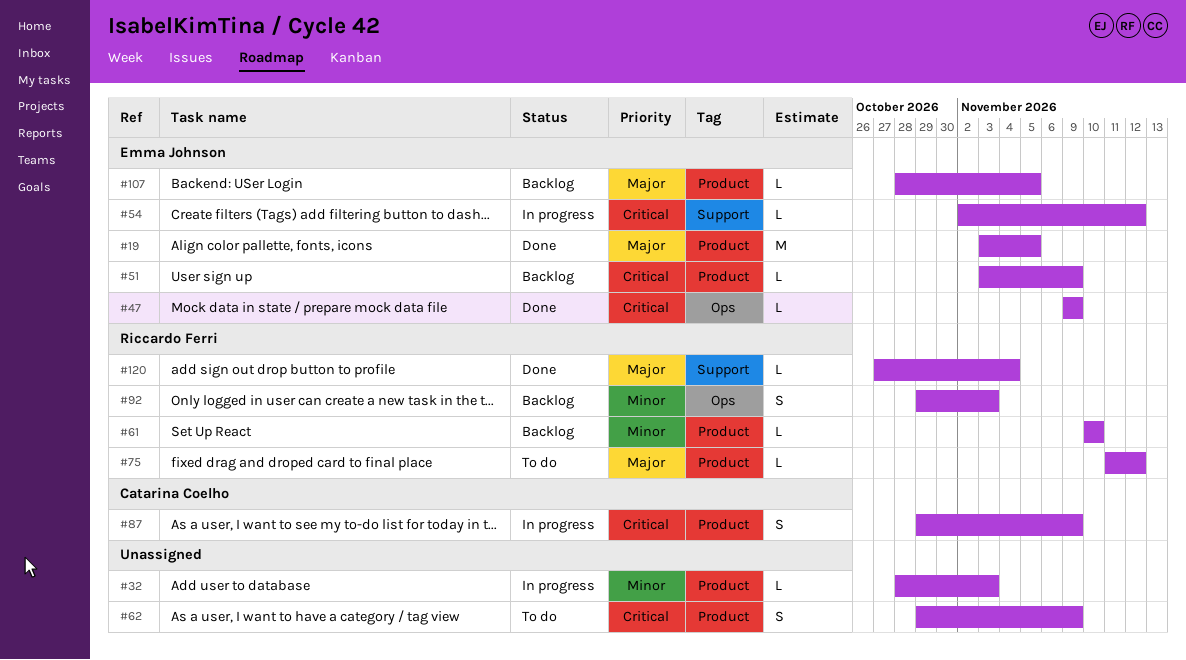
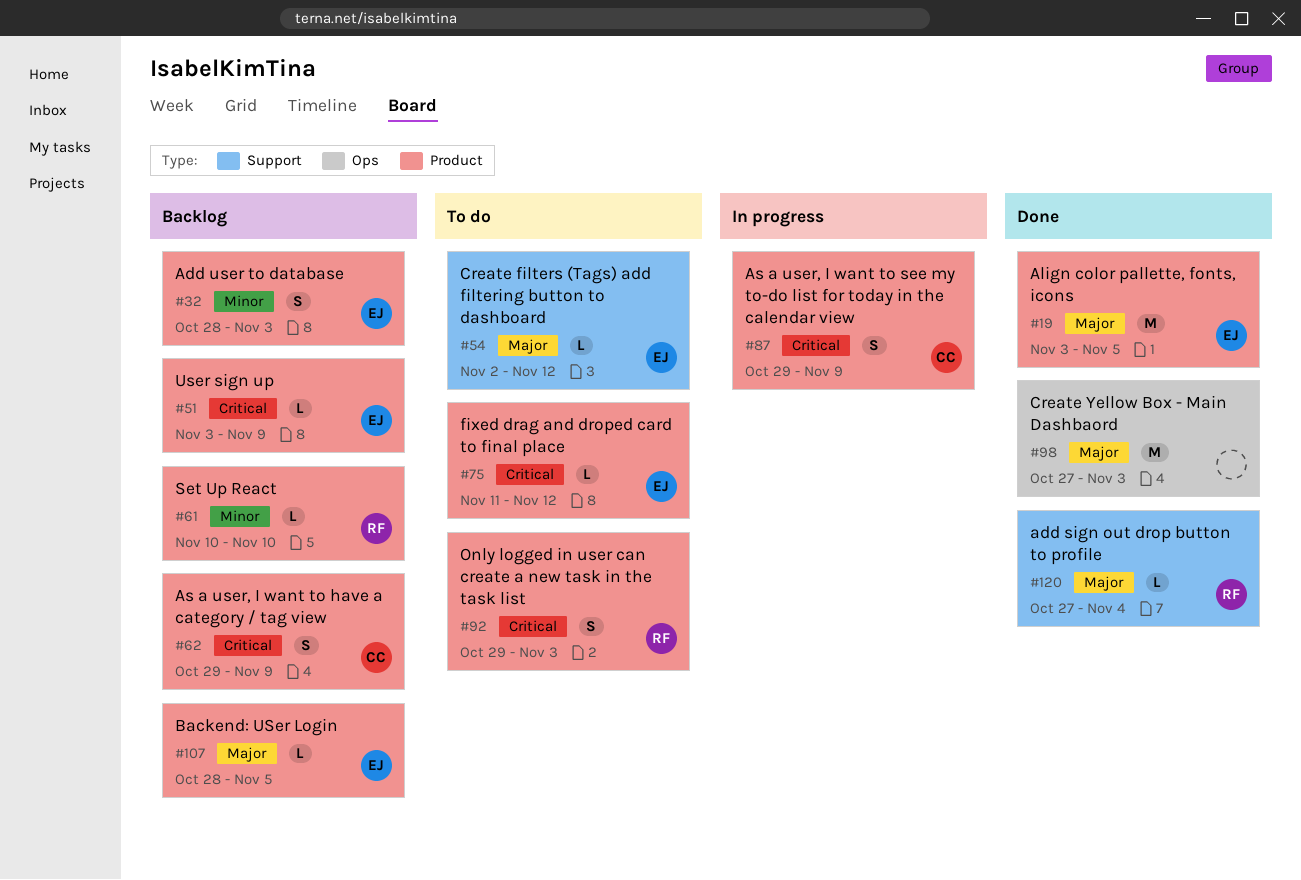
#32, status: In progress -> Backlog
#32, owner: none -> Emma Johnson
#32, estimate: L -> S
#47: present -> none
#54, status: In progress -> To do
#54, priority: Critical -> Major
#62, status: To do -> Backlog
#62, owner: none -> Catarina Coelho
#75, owner: Riccardo Ferri -> Emma Johnson
#75, priority: Major -> Critical
#92, status: Backlog -> To do
#92, priority: Minor -> Critical
#92, label: Ops -> Product
#98: none -> present

